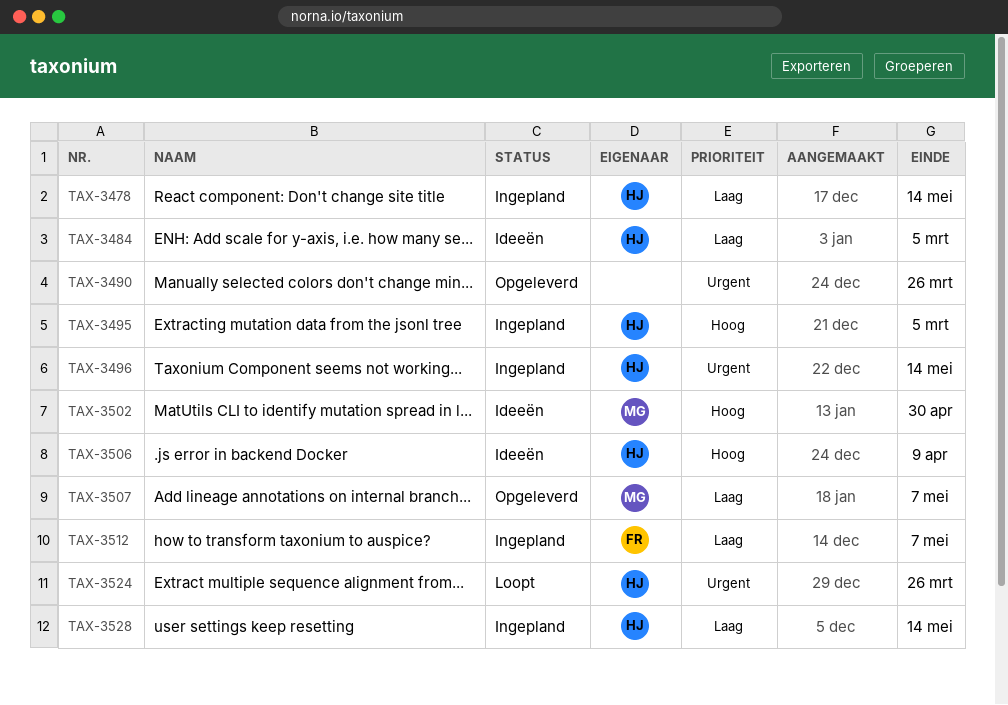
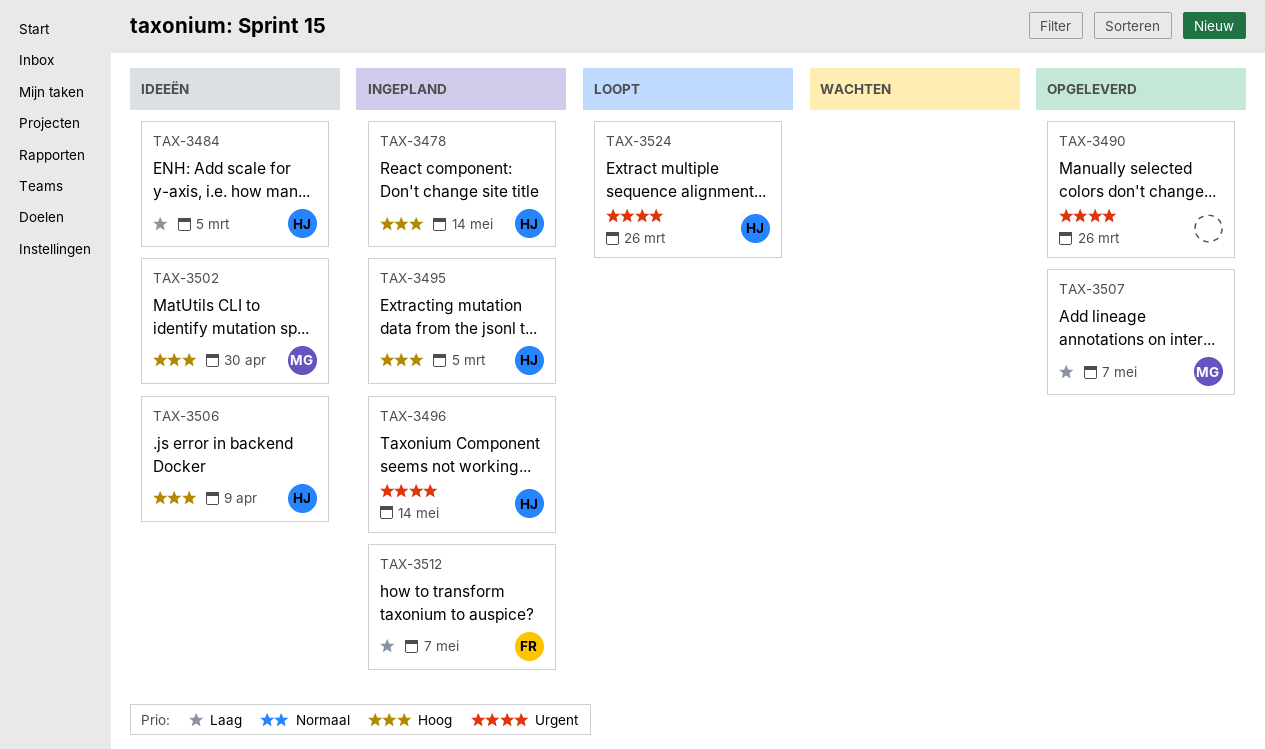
TAX-3478, priority: Laag -> Hoog
TAX-3528: present -> none

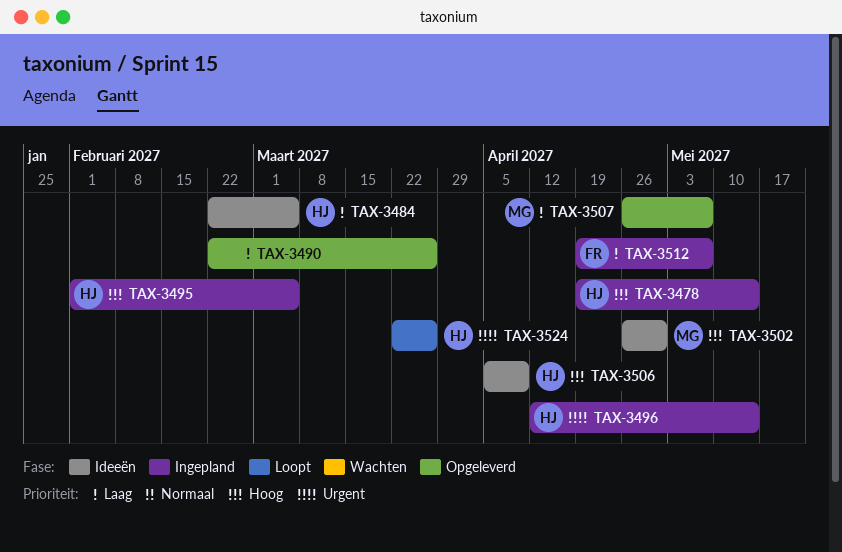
TAX-3490, priority: Urgent -> Laag

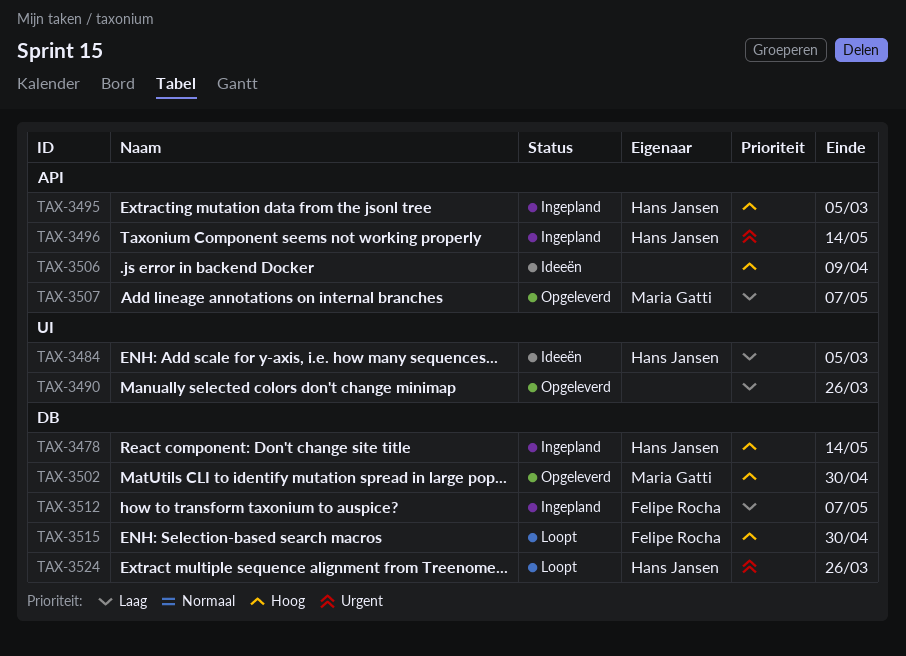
TAX-3502, status: Ideeën -> Opgeleverd
TAX-3506, owner: Hans Jansen -> none
TAX-3515: none -> present

